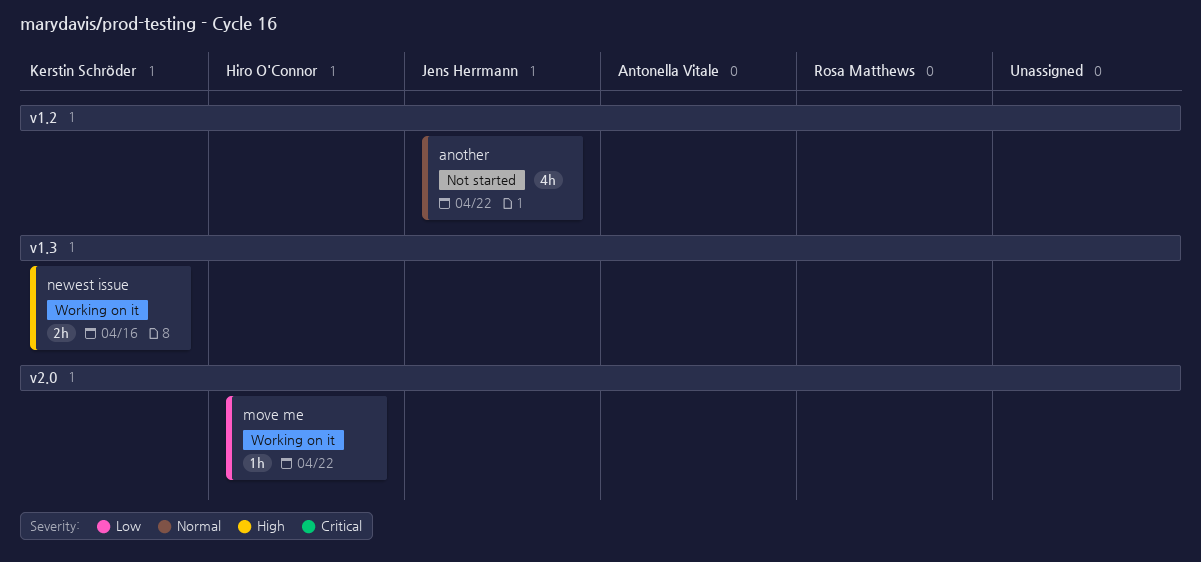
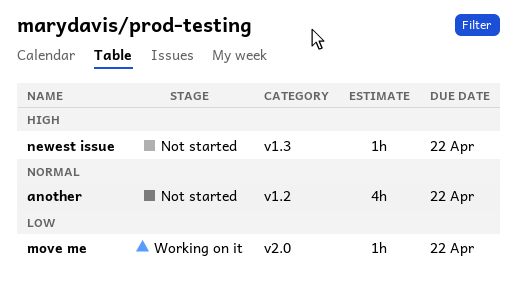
newest issue, status: Working on it -> Not started
newest issue, estimate: 2h -> 1h
newest issue, due: Apr 16 -> Apr 22

